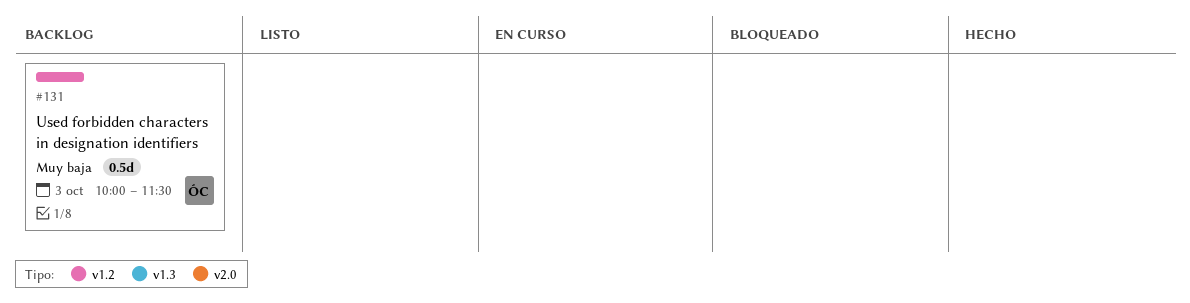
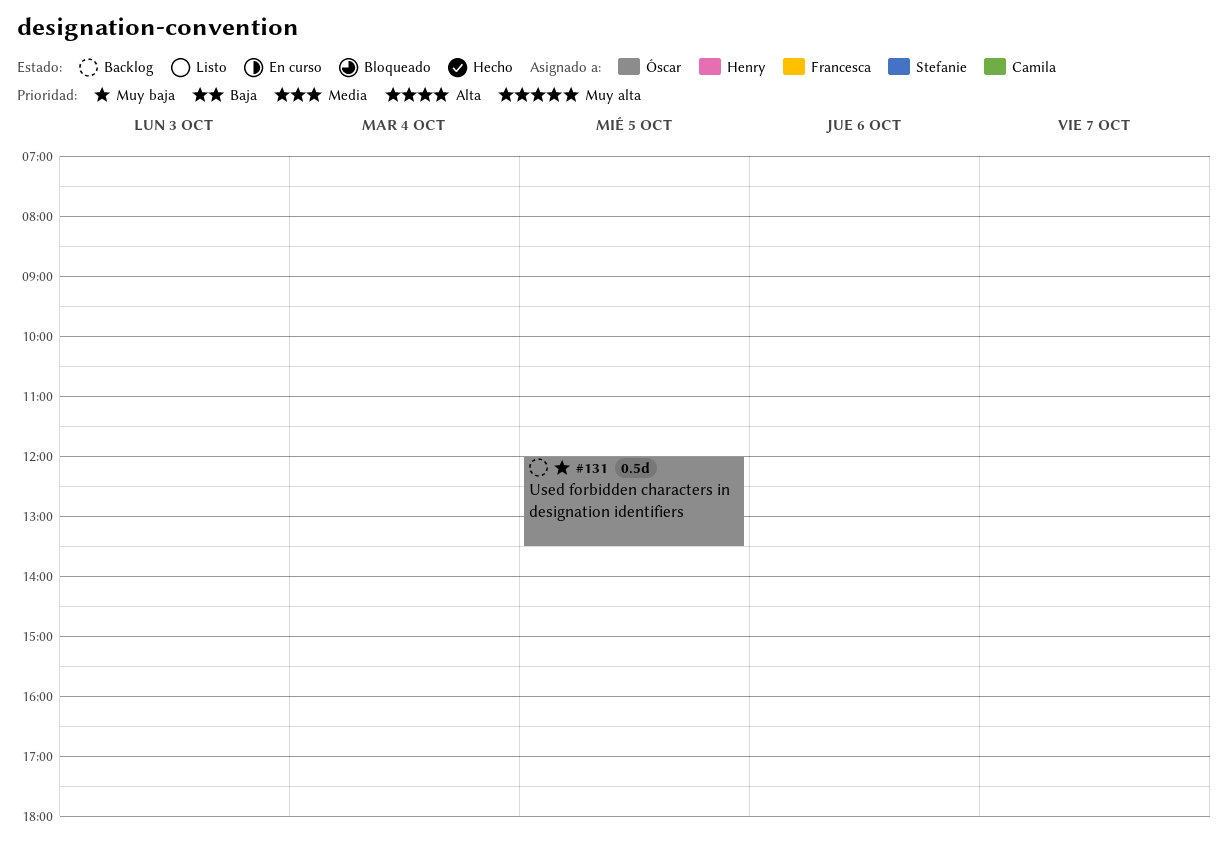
#131, day: Oct 3 -> Oct 5
#131, begins: 10:00 -> 12:00
#131, ends: 11:30 -> 13:30

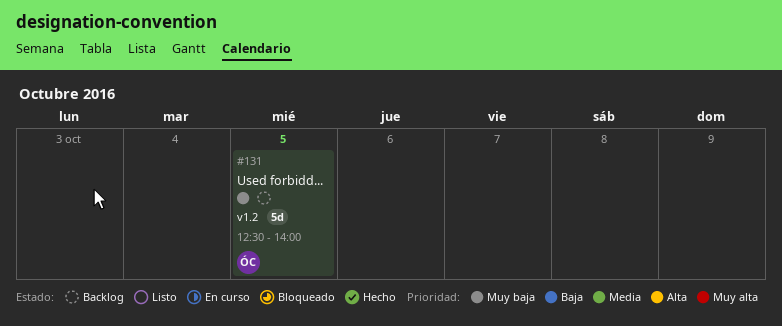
#131, estimate: 0.5d -> 5d
#131, begins: 12:00 -> 12:30
#131, ends: 13:30 -> 14:00

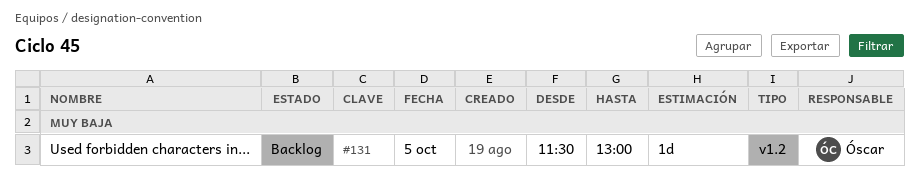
#131, estimate: 5d -> 1d
#131, begins: 12:30 -> 11:30
#131, ends: 14:00 -> 13:00

